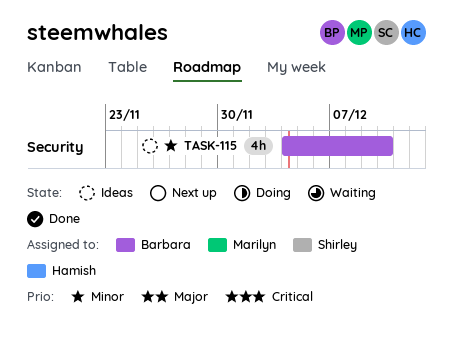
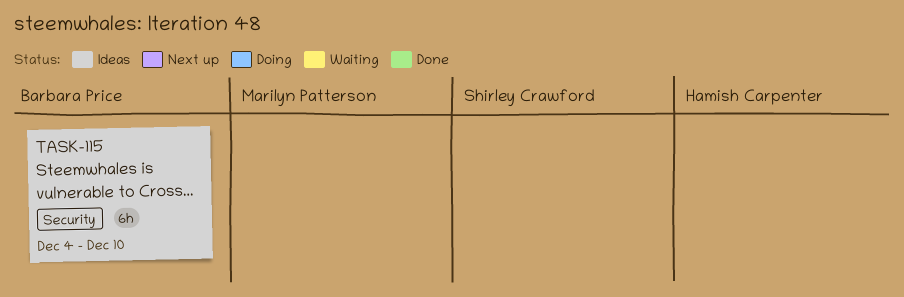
TASK-115, estimate: 4h -> 6h

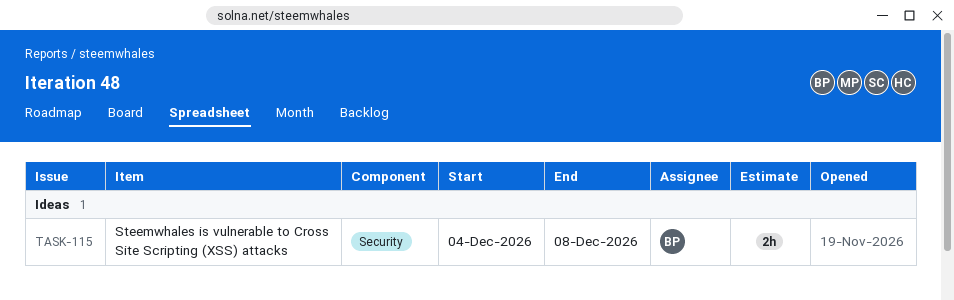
TASK-115, estimate: 6h -> 2h
TASK-115, due: Dec 10 -> Dec 8

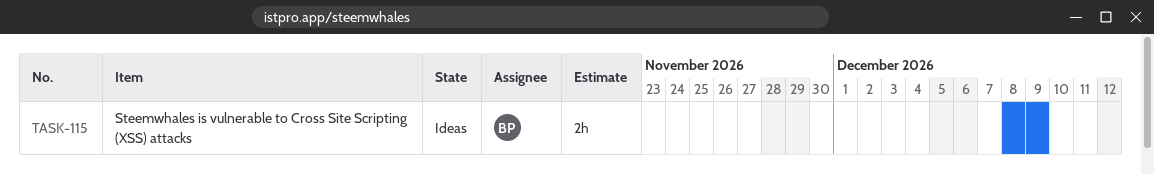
TASK-115, start: Dec 4 -> Dec 8
TASK-115, due: Dec 8 -> Dec 9

